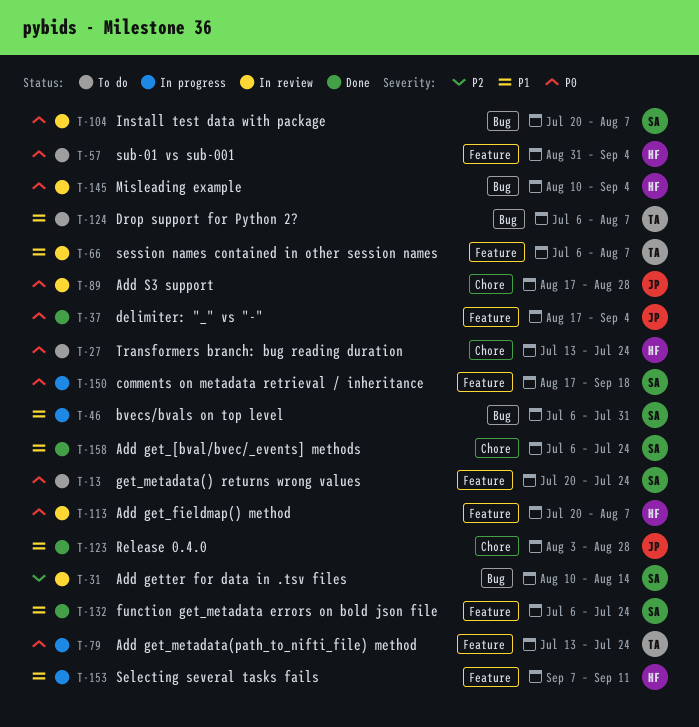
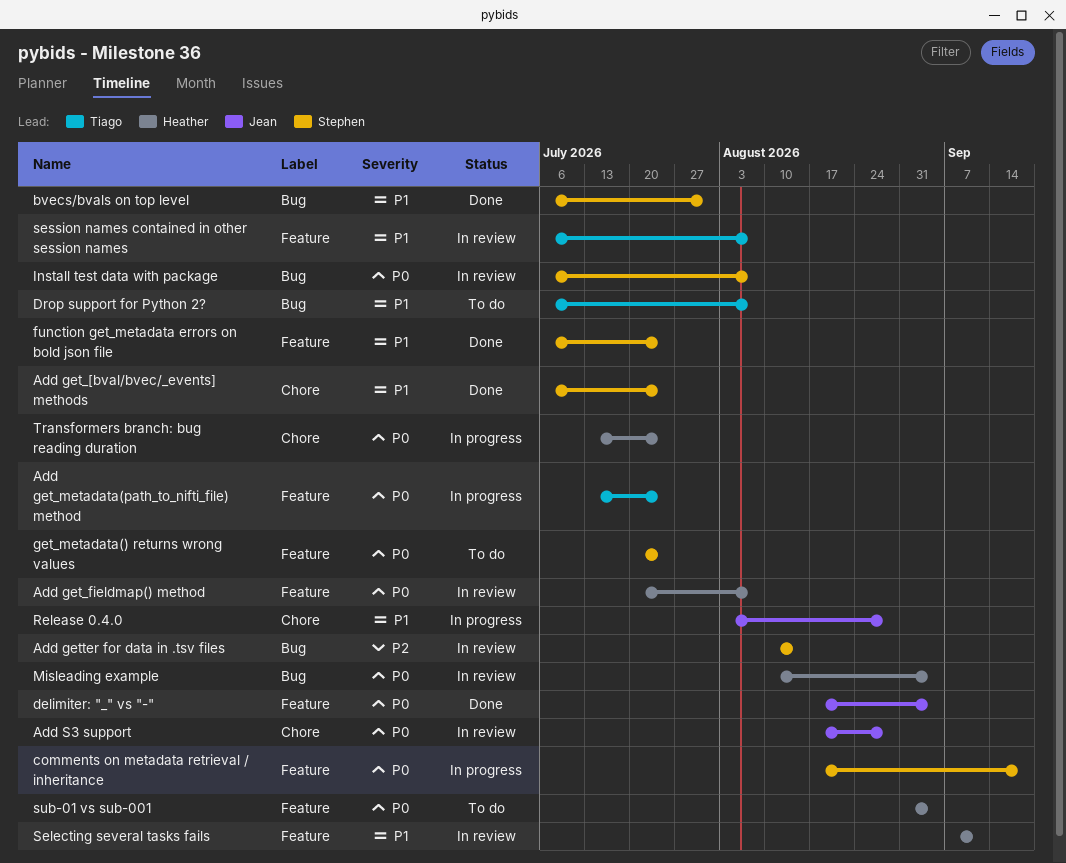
bvecs/bvals on top level, status: In progress -> Done
Install test data with package, start: Jul 20 -> Jul 6
Release 0.4.0, status: Done -> In progress
Selecting several tasks fails, status: In progress -> In review
Transformers branch: bug reading duration, status: To do -> In progress

